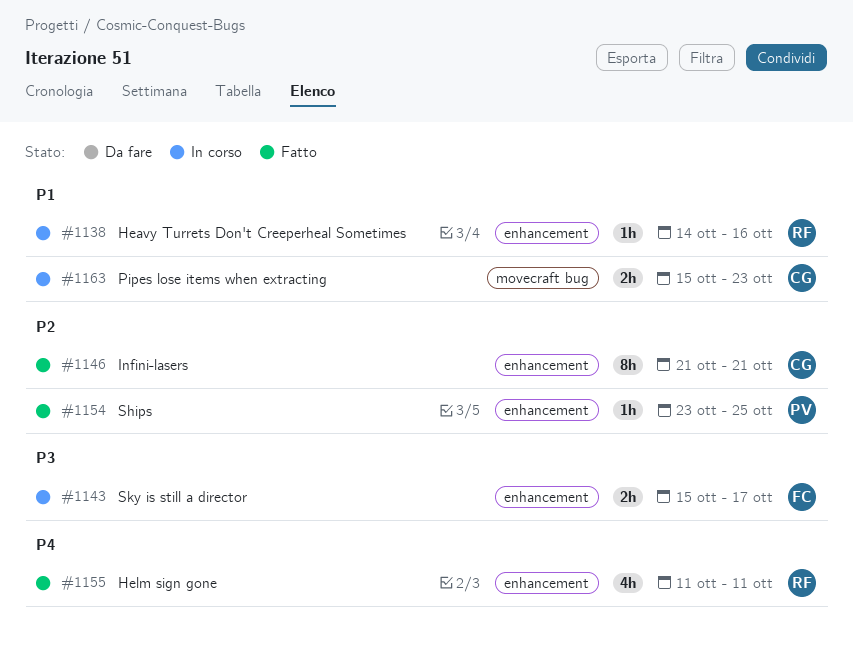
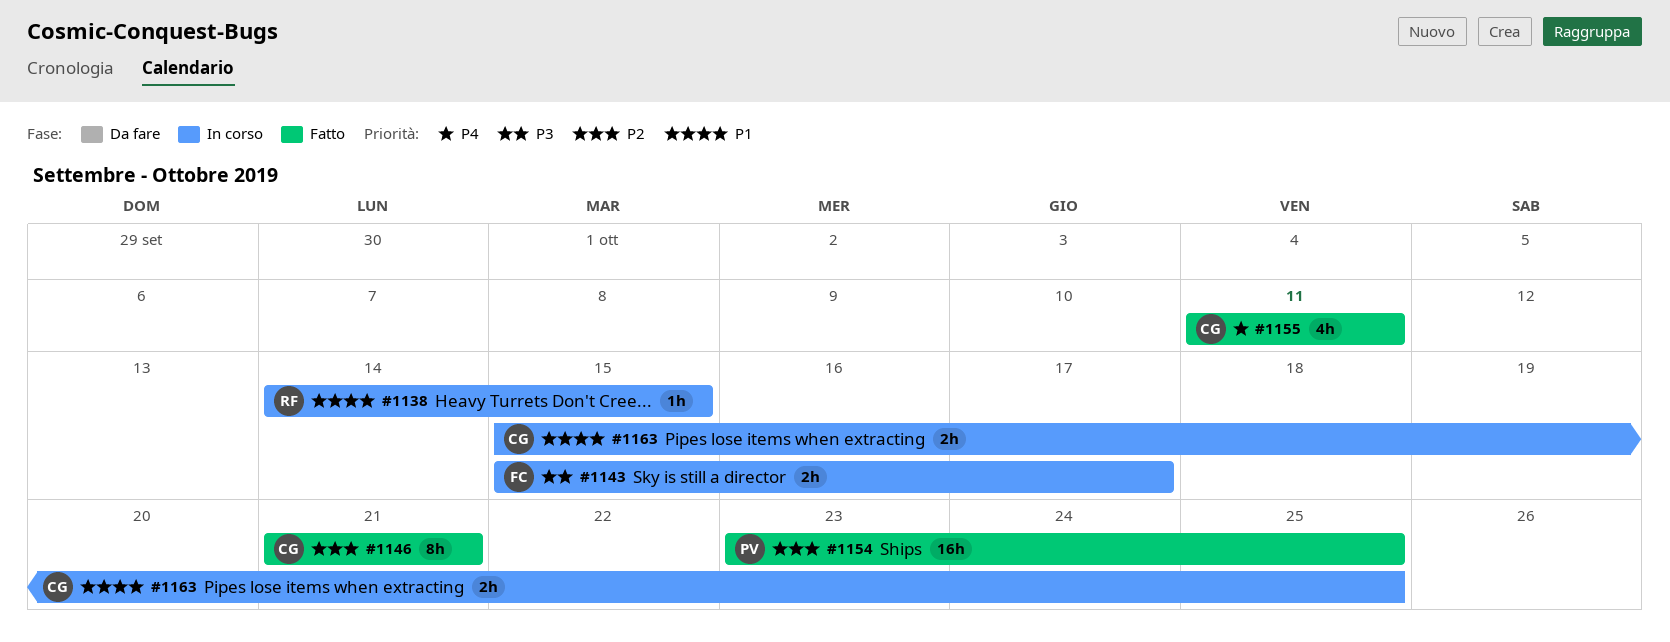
#1138, due: Oct 16 -> Oct 15
#1154, estimate: 1h -> 16h
#1155, owner: RF -> CG
#1163, due: Oct 23 -> Oct 25

